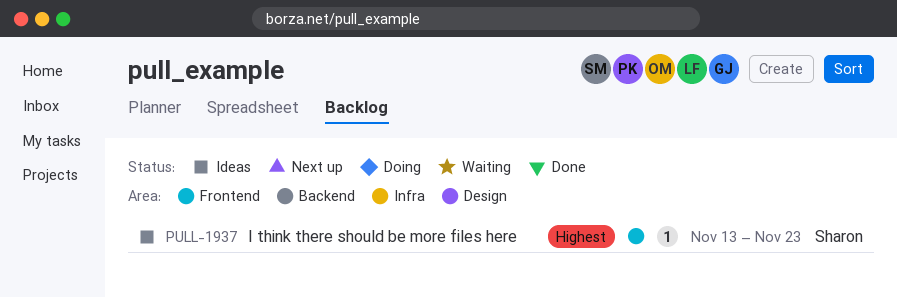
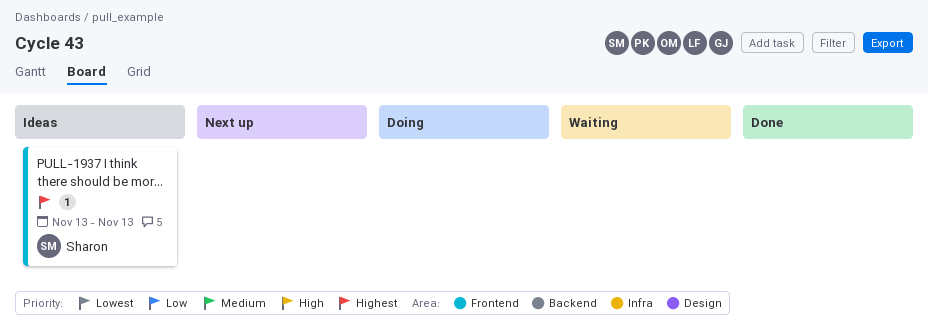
PULL-1937, due: Nov 23 -> Nov 13

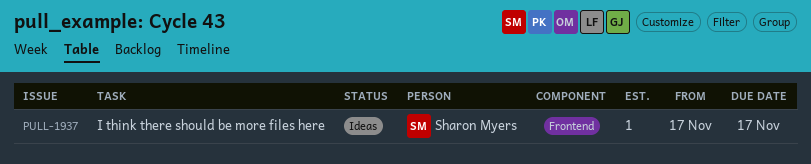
PULL-1937, start: Nov 13 -> Nov 17
PULL-1937, due: Nov 13 -> Nov 17

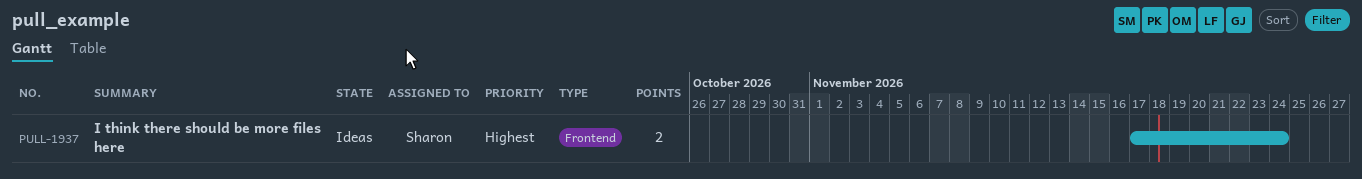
PULL-1937, estimate: 1 -> 2
PULL-1937, due: Nov 17 -> Nov 24

